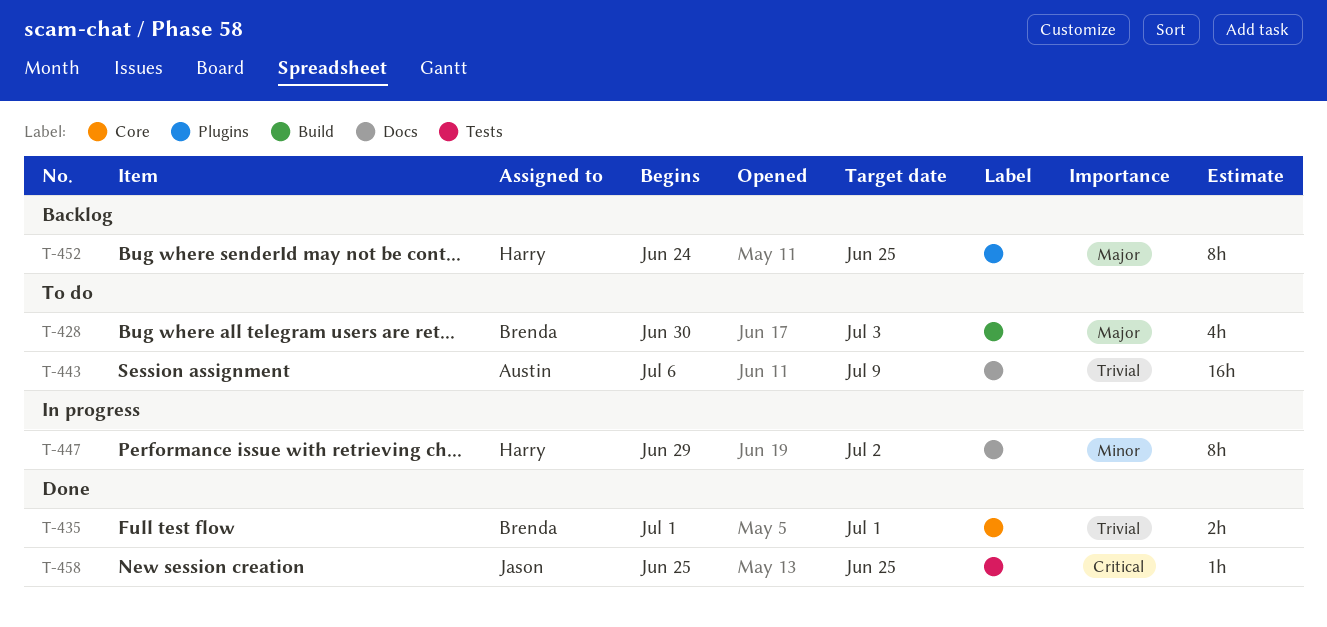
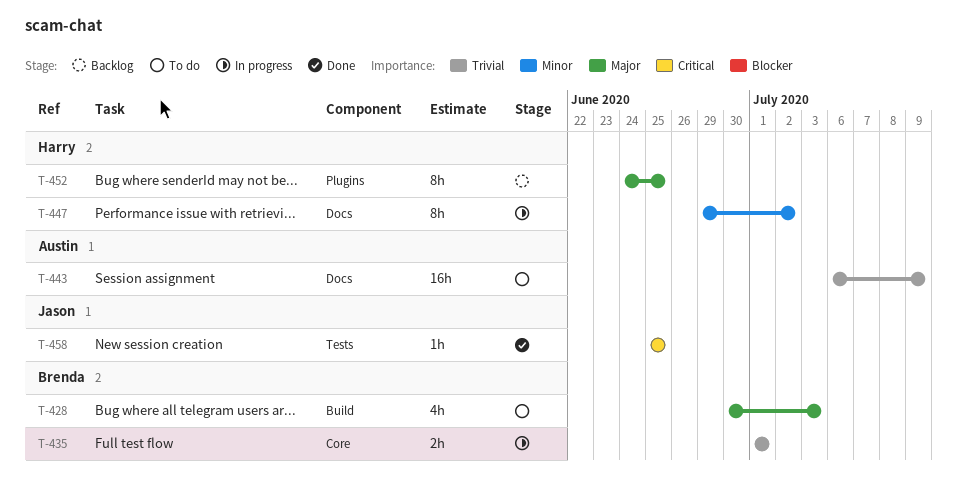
T-435, status: Done -> In progress

